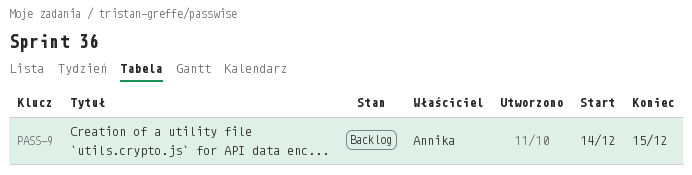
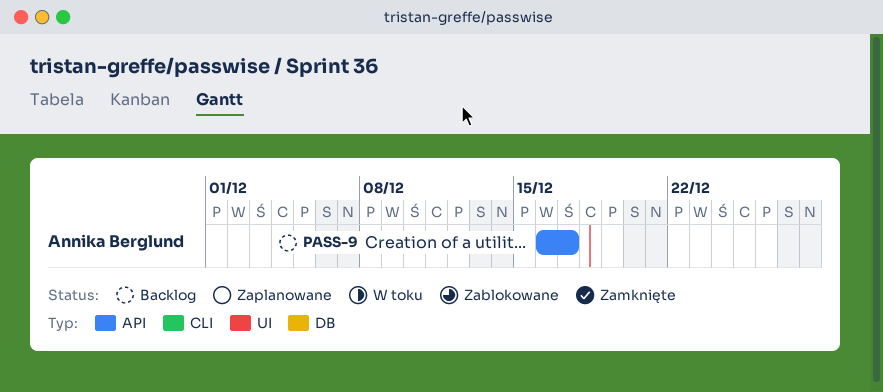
PASS-9, start: Dec 14 -> Dec 16
PASS-9, due: Dec 15 -> Dec 17

